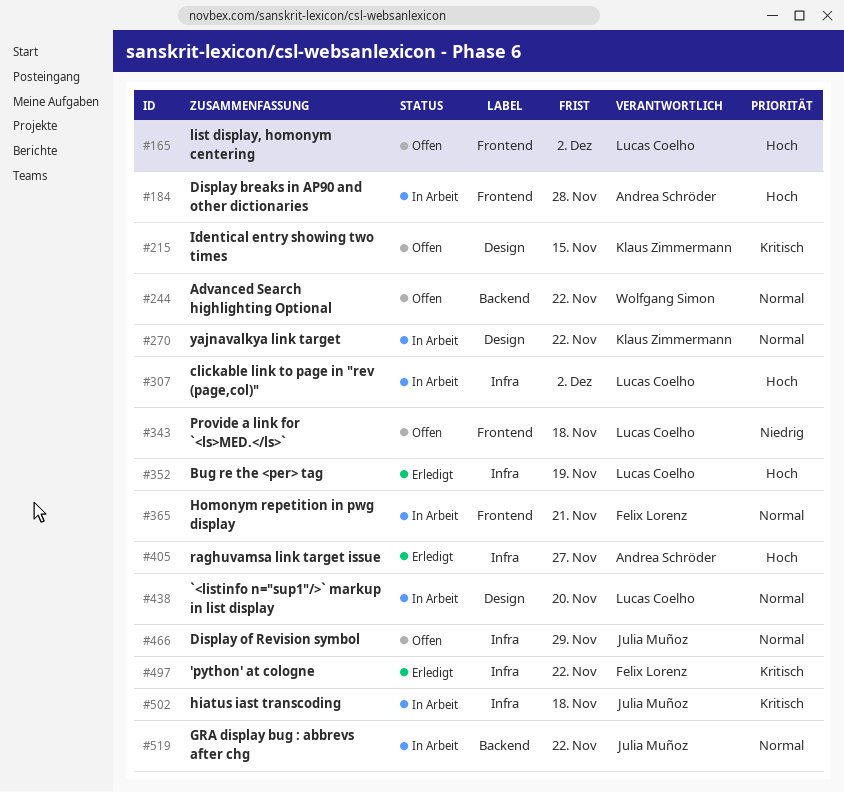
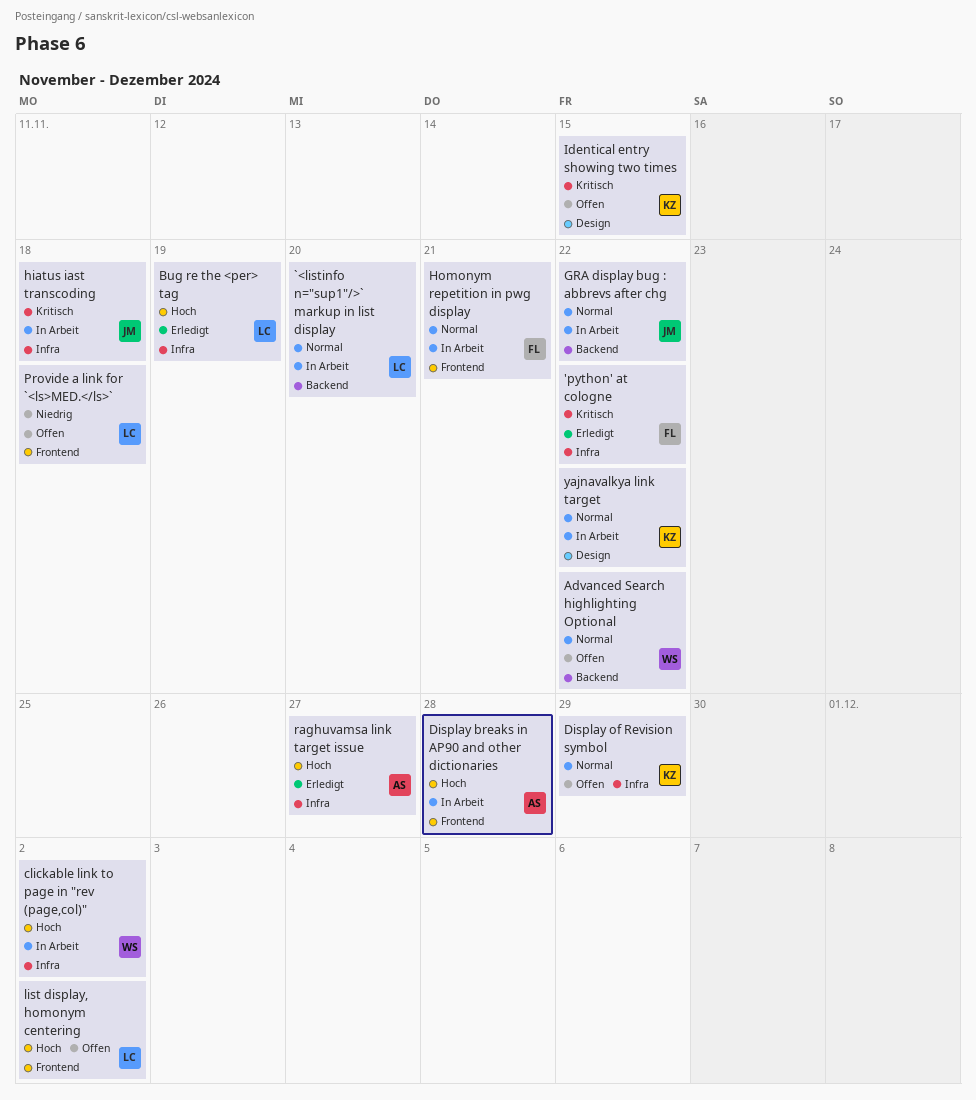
`<listinfo n="sup1"/>` markup in list display, label: Design -> Backend
clickable link to page in "rev (page,col)", owner: Lucas Coelho -> Wolfgang Simon
Display of Revision symbol, owner: Julia Muñoz -> Klaus Zimmermann

